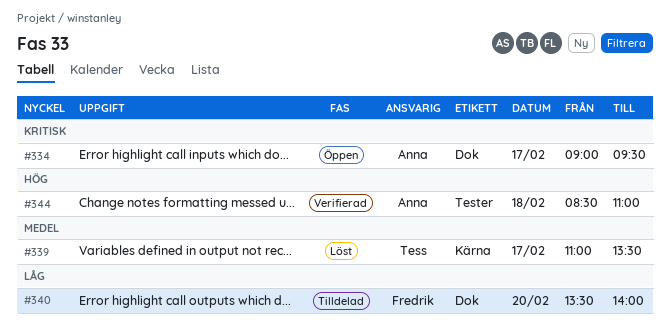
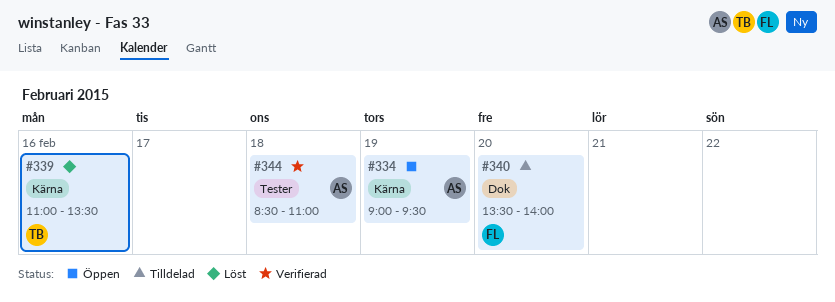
#334, label: Dok -> Kärna
#334, day: Feb 17 -> Feb 19
#339, day: Feb 17 -> Feb 16

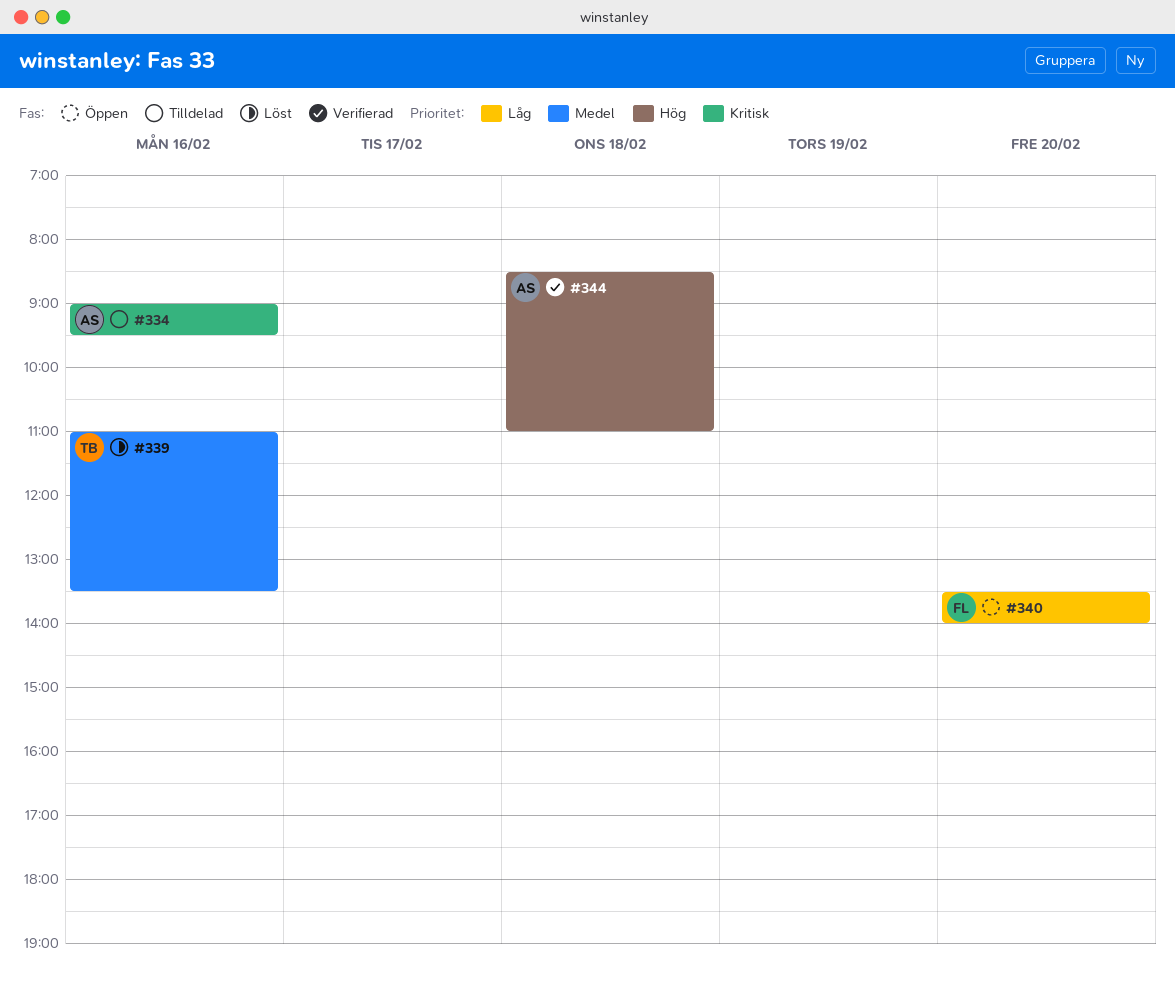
#334, status: Öppen -> Tilldelad
#334, day: Feb 19 -> Feb 16
#340, status: Tilldelad -> Öppen

